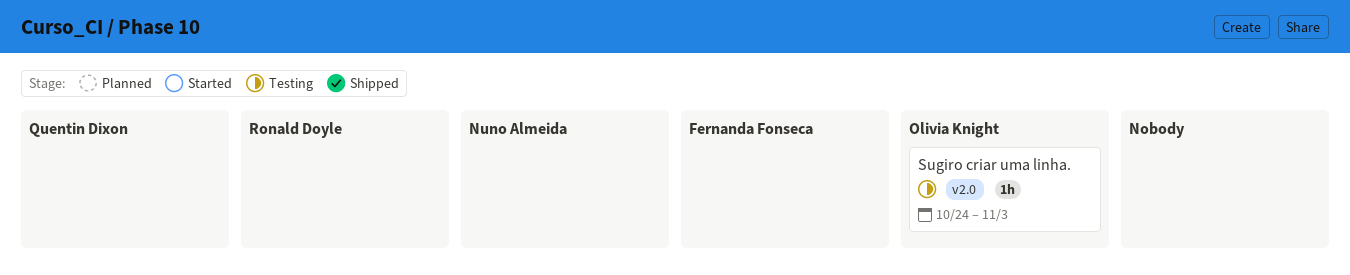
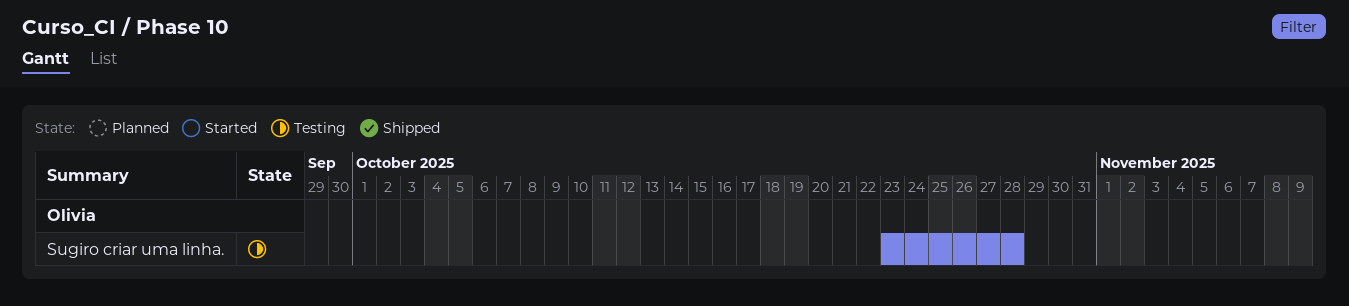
Sugiro criar uma linha., start: Oct 24 -> Oct 23
Sugiro criar uma linha., due: Nov 3 -> Oct 28

